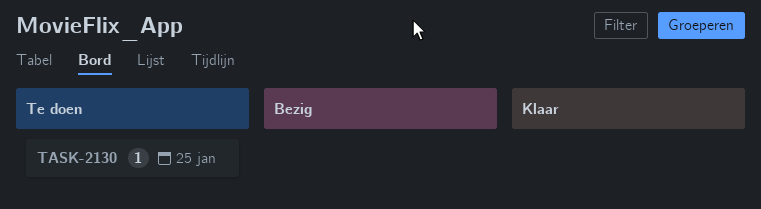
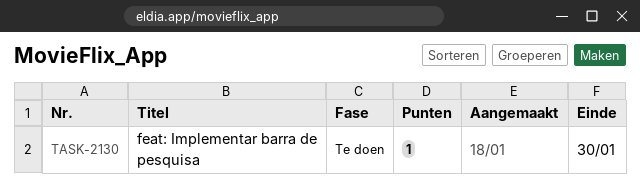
TASK-2130, due: Jan 25 -> Jan 30

